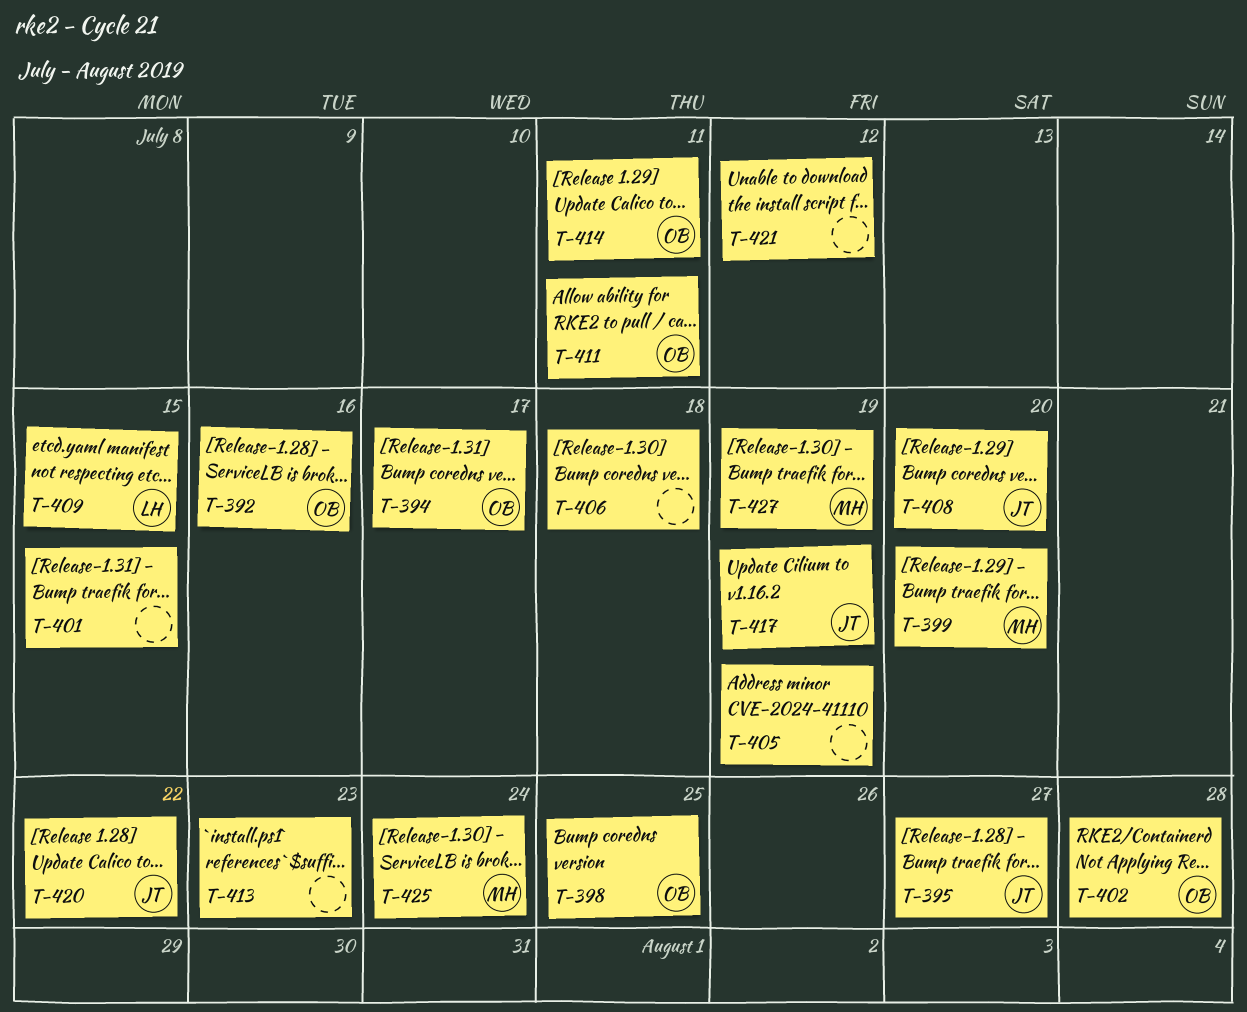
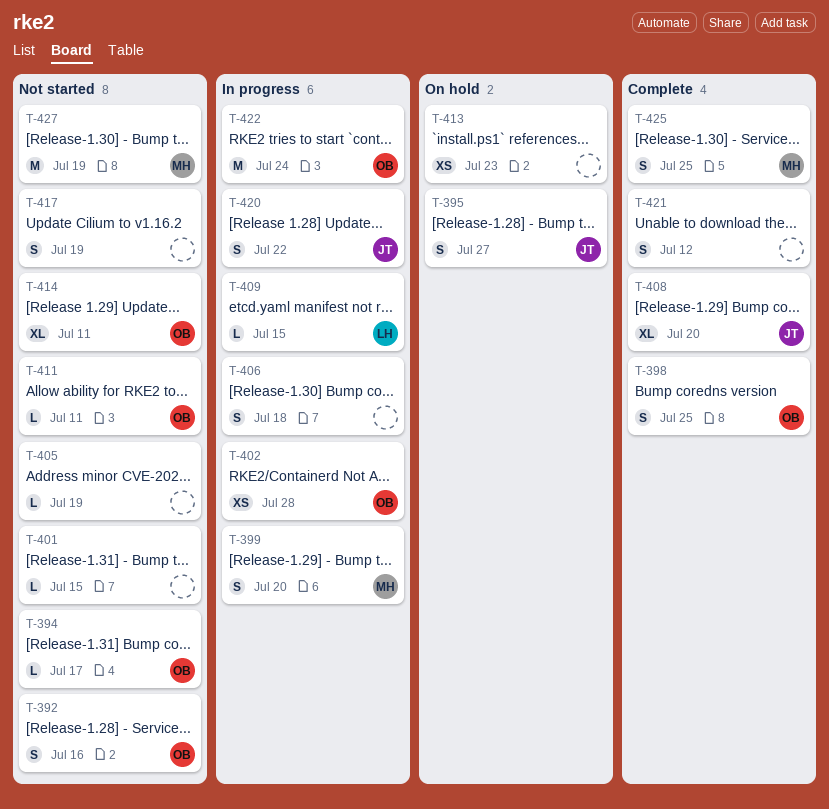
T-417, owner: JT -> none
T-422: none -> present
T-425, due: Jul 24 -> Jul 25

